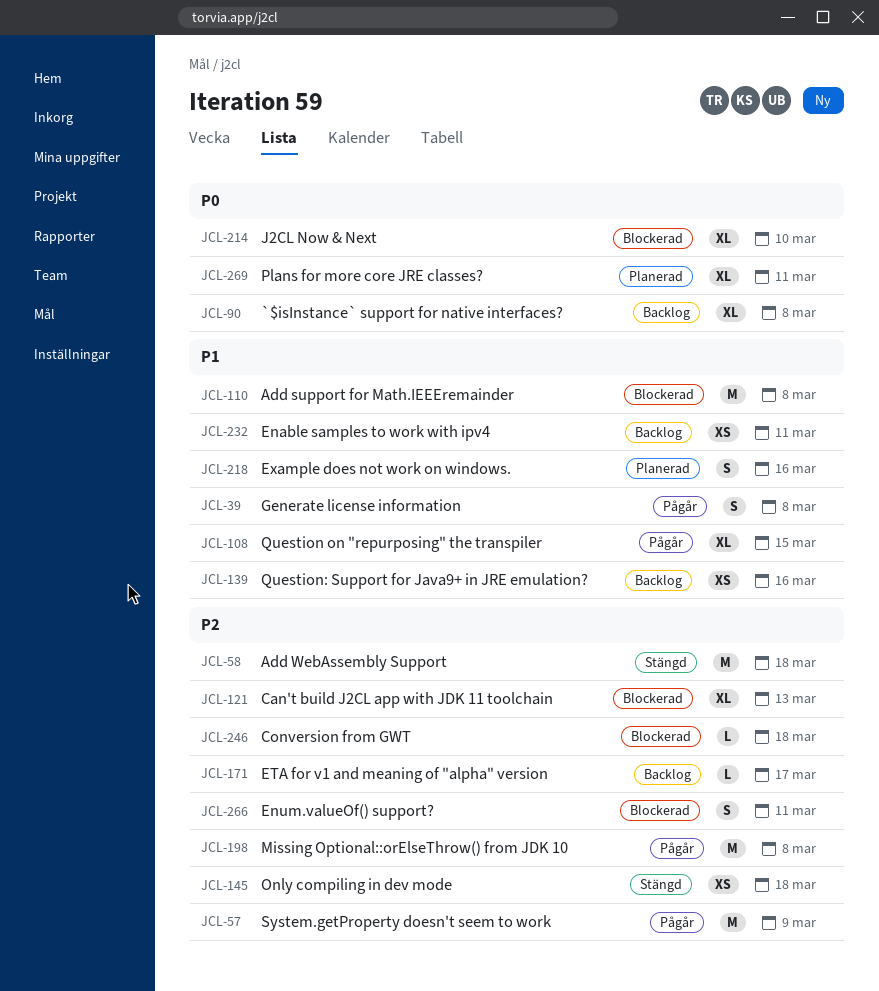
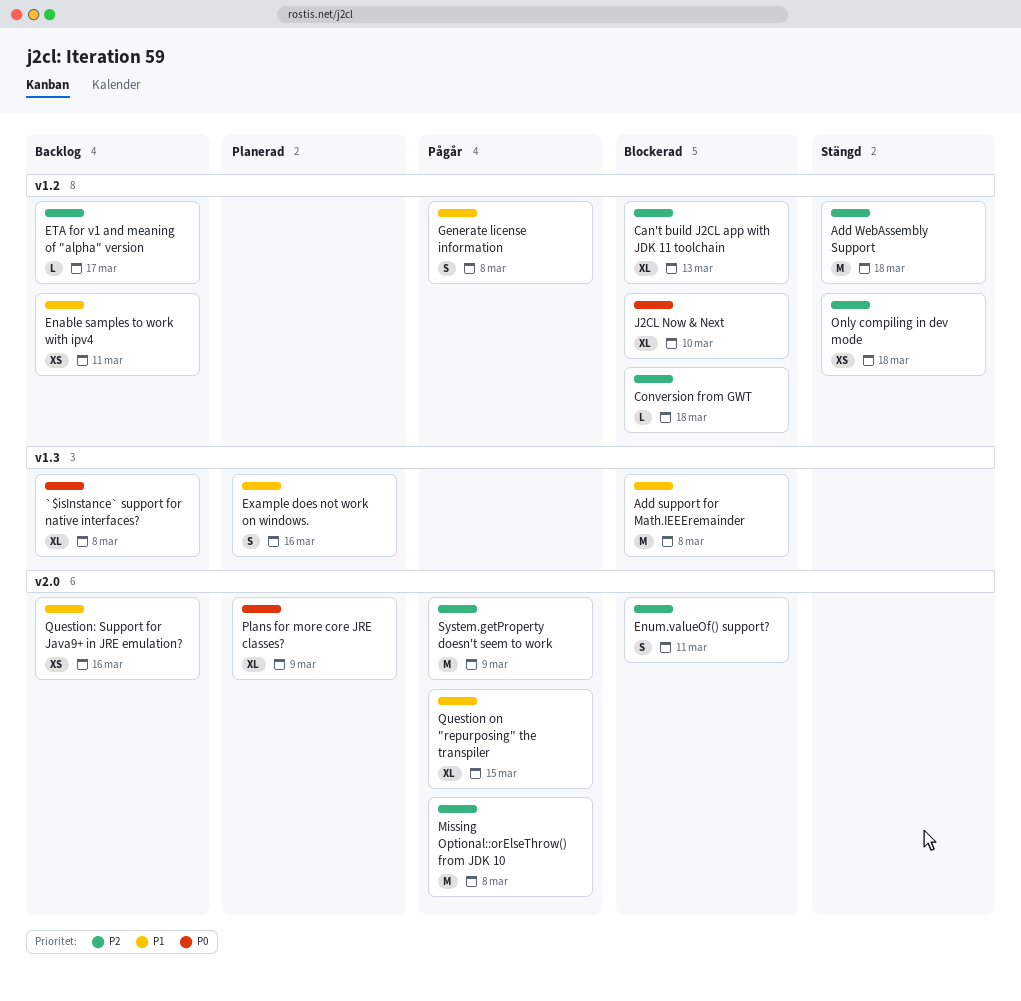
Plans for more core JRE classes?, due: Mar 11 -> Mar 9

